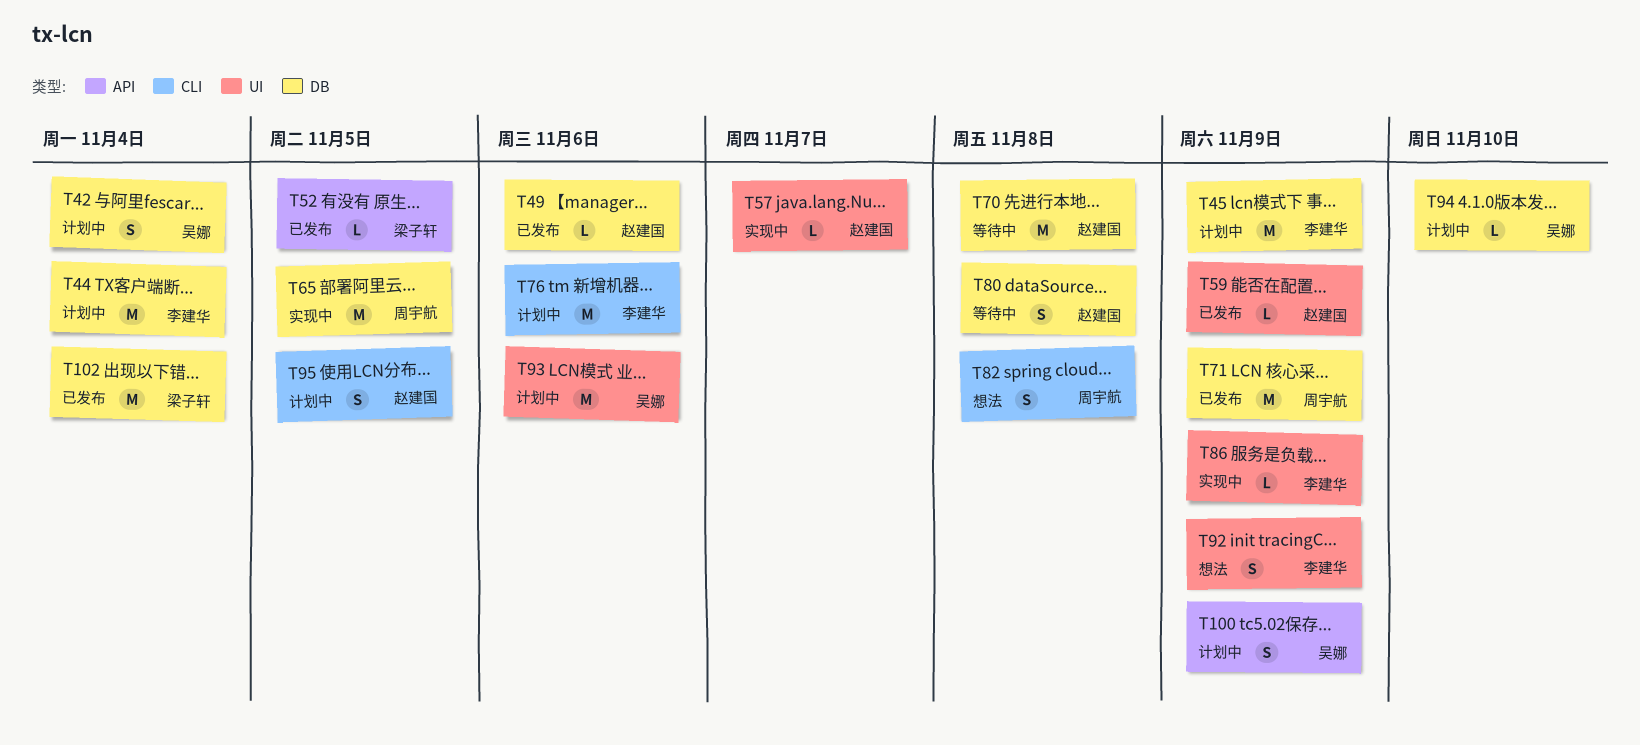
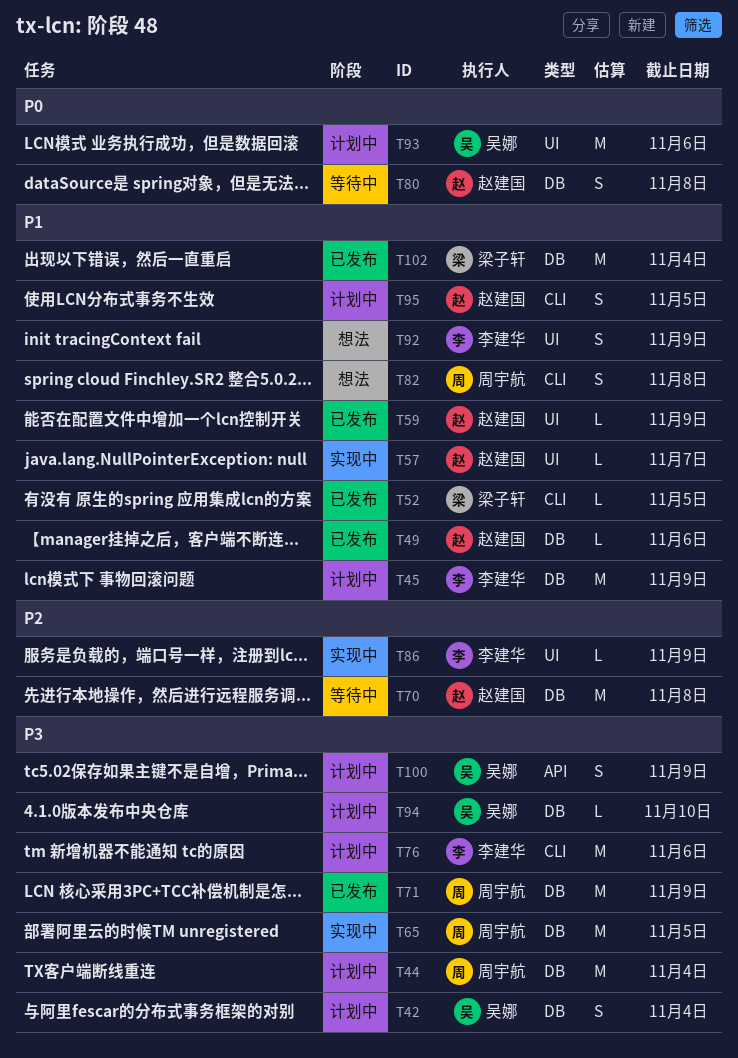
T44, owner: 李建华 -> 周宇航
T52, label: API -> CLI

